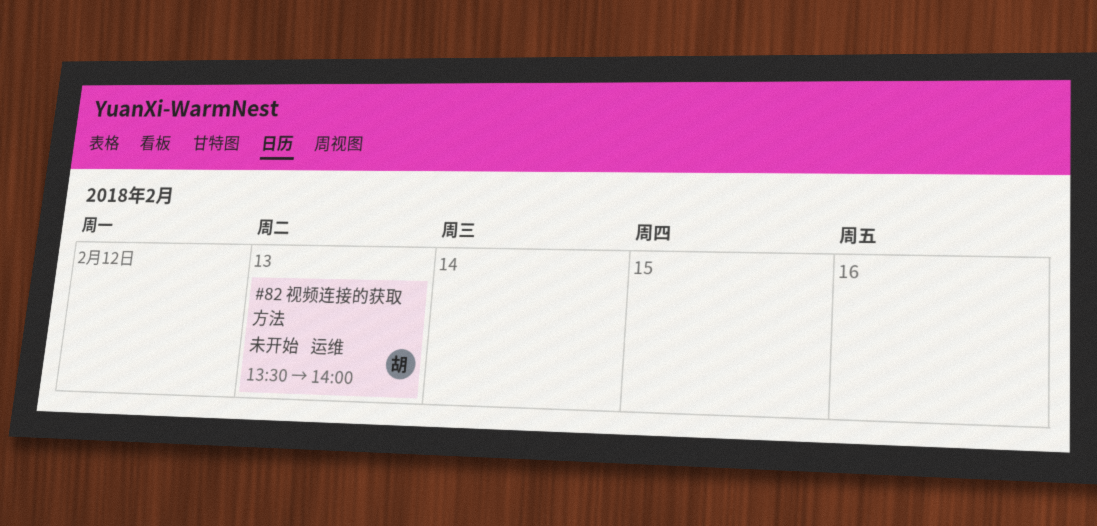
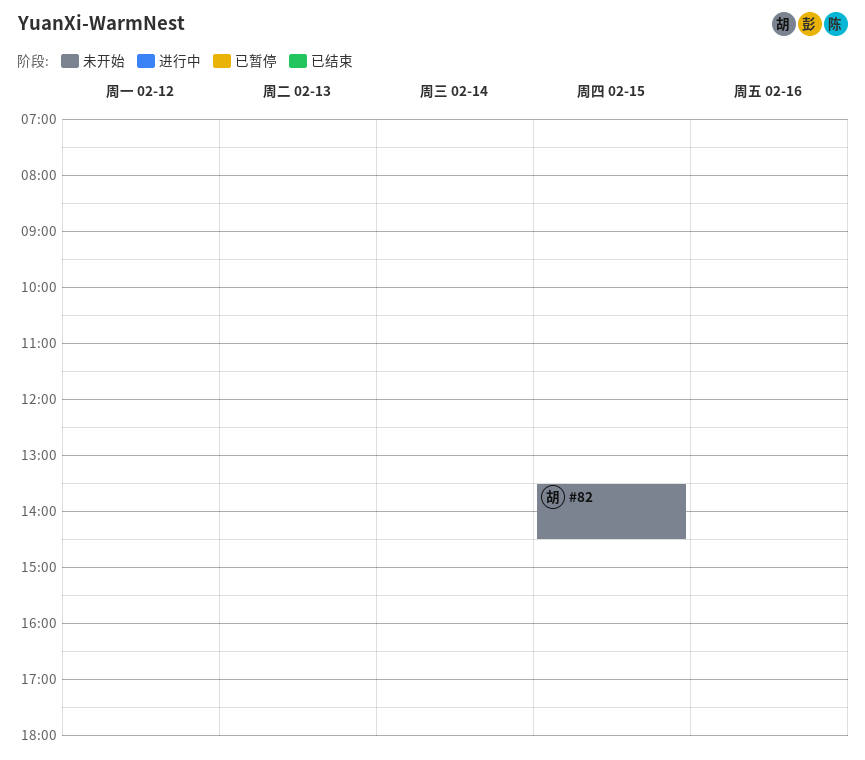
#82, day: Feb 13 -> Feb 15
#82, ends: 14:00 -> 14:30

